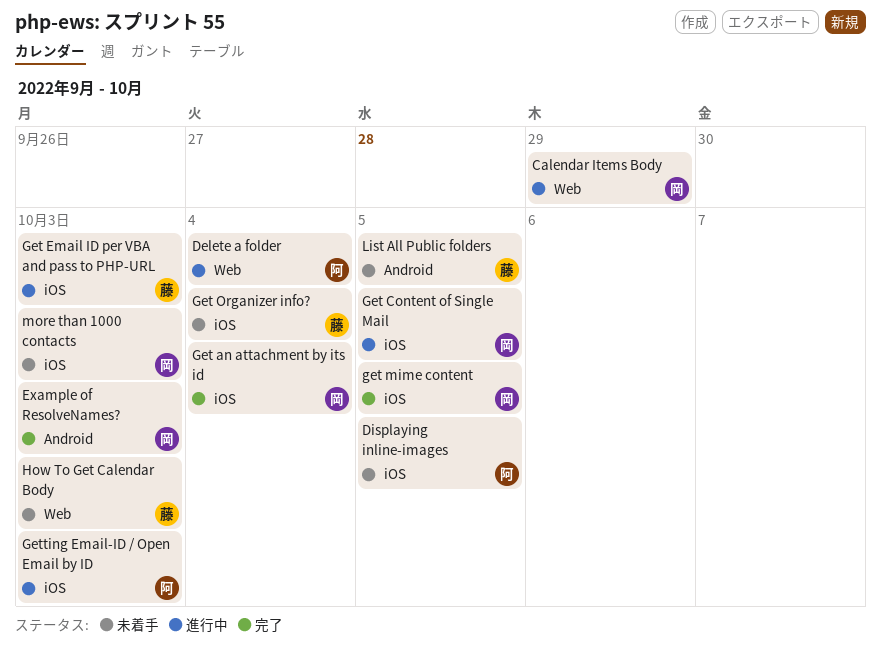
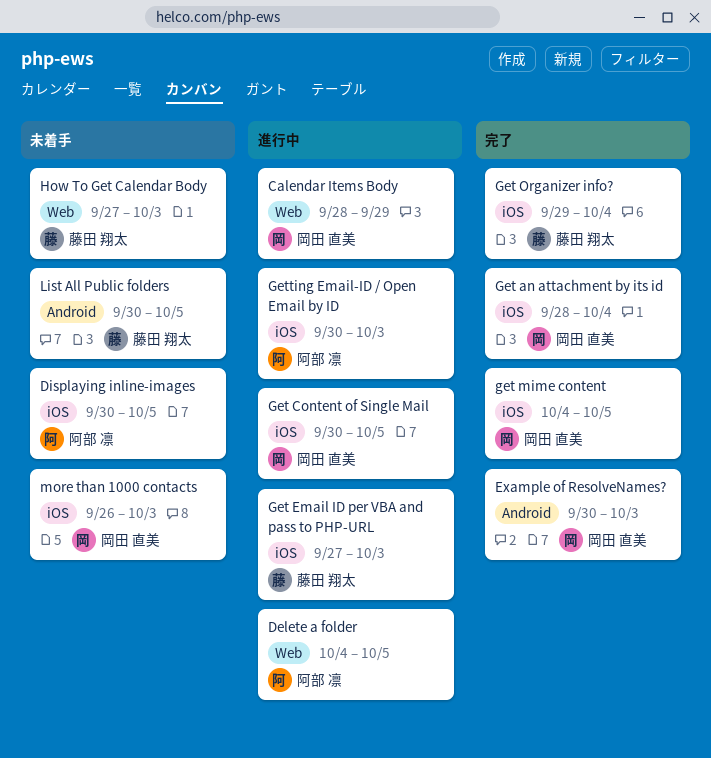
Delete a folder, due: Oct 4 -> Oct 5
Get Organizer info?, status: 未着手 -> 完了

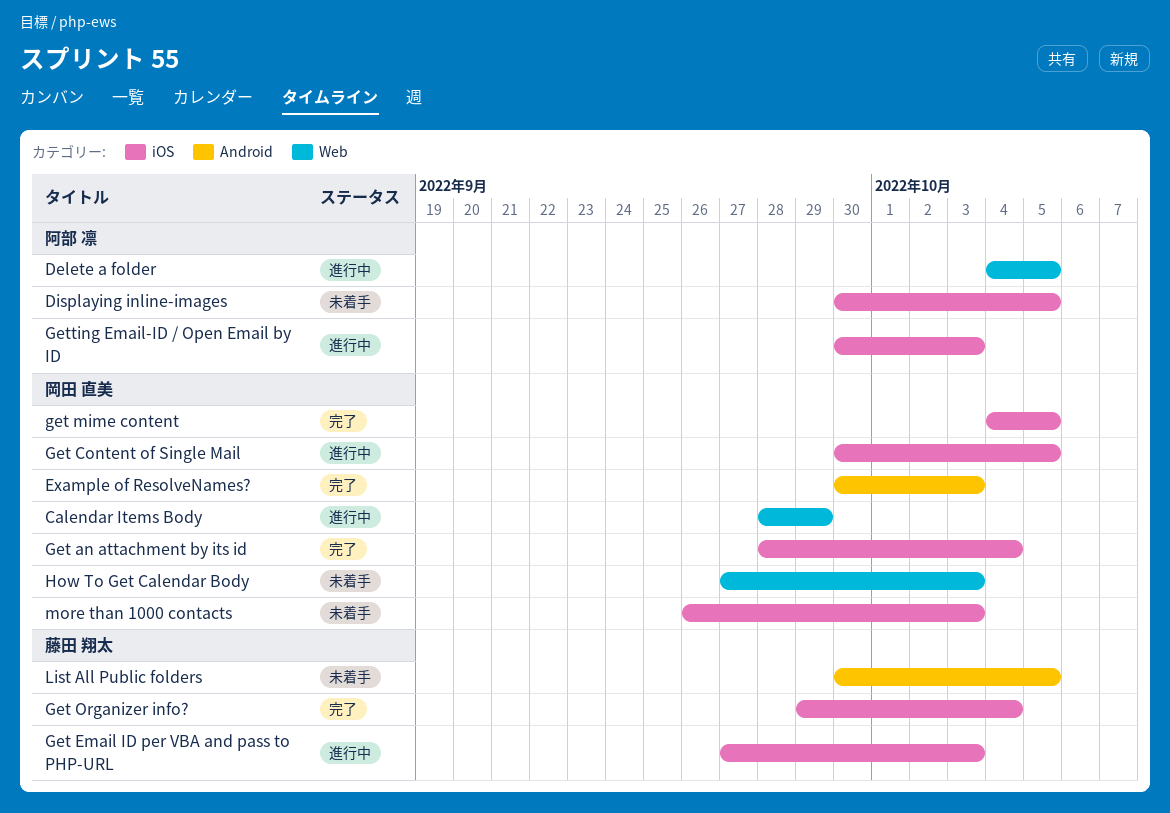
How To Get Calendar Body, owner: 藤田 翔太 -> 岡田 直美

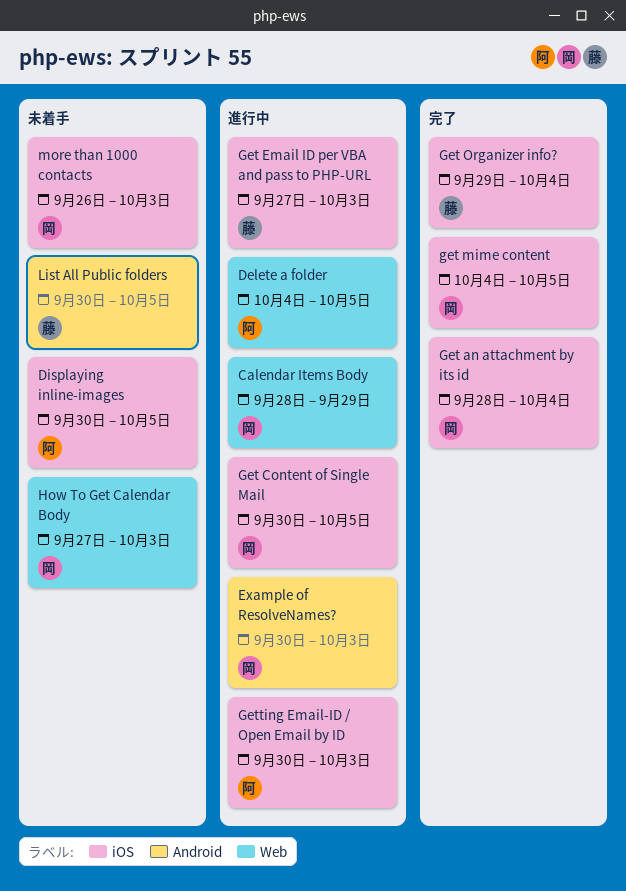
Example of ResolveNames?, status: 完了 -> 進行中

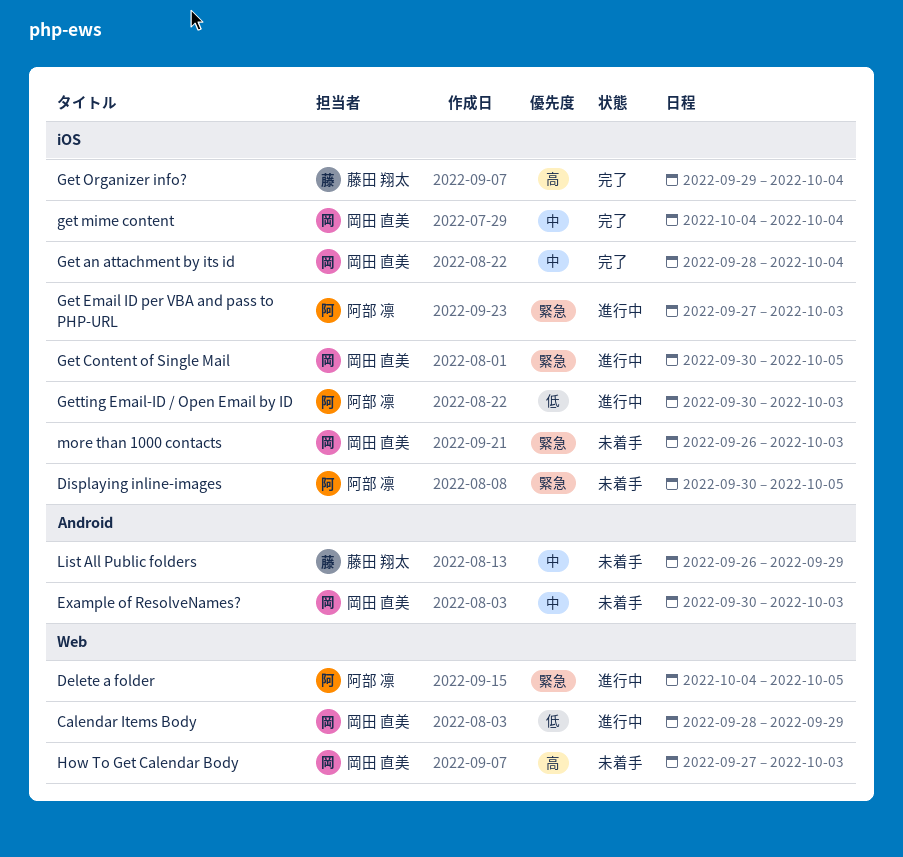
Example of ResolveNames?, status: 進行中 -> 未着手
Get Email ID per VBA and pass to PHP-URL, owner: 藤田 翔太 -> 阿部 凛
get mime content, due: Oct 5 -> Oct 4
List All Public folders, start: Sep 30 -> Sep 26
List All Public folders, due: Oct 5 -> Sep 29

